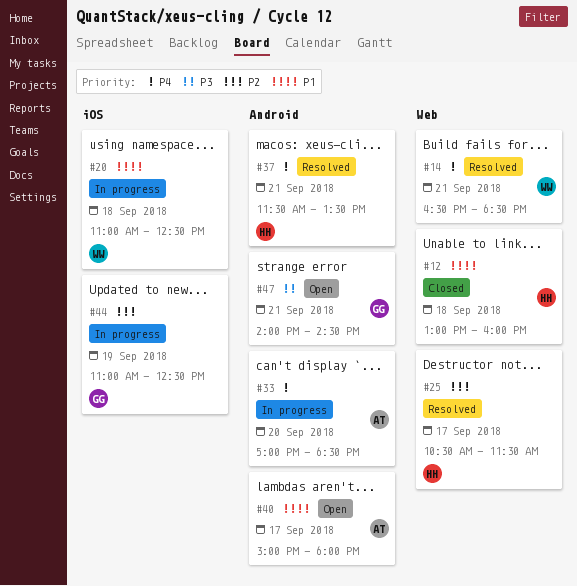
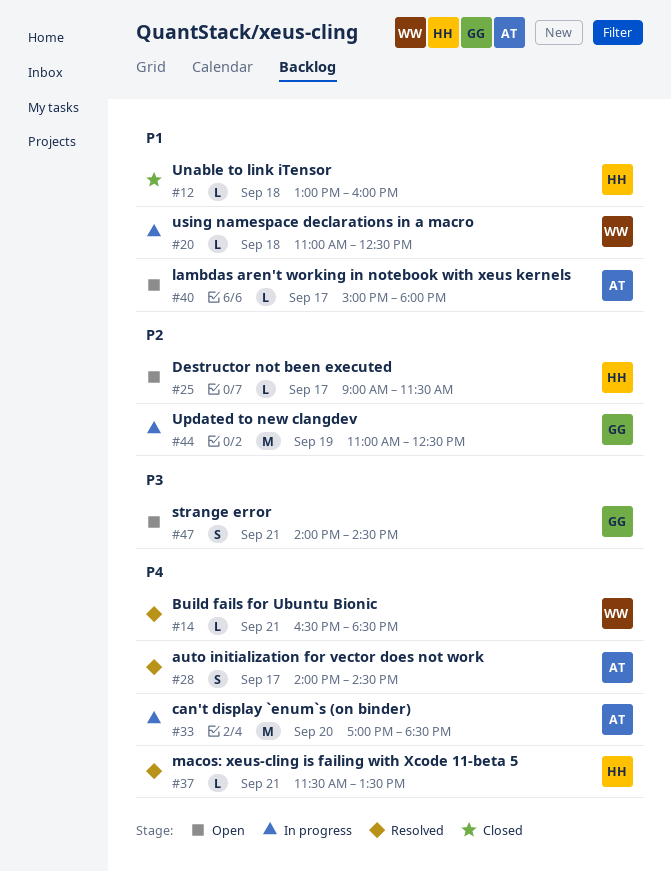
#25, status: Resolved -> Open
#25, begins: 10:30 -> 09:00
#28: none -> present

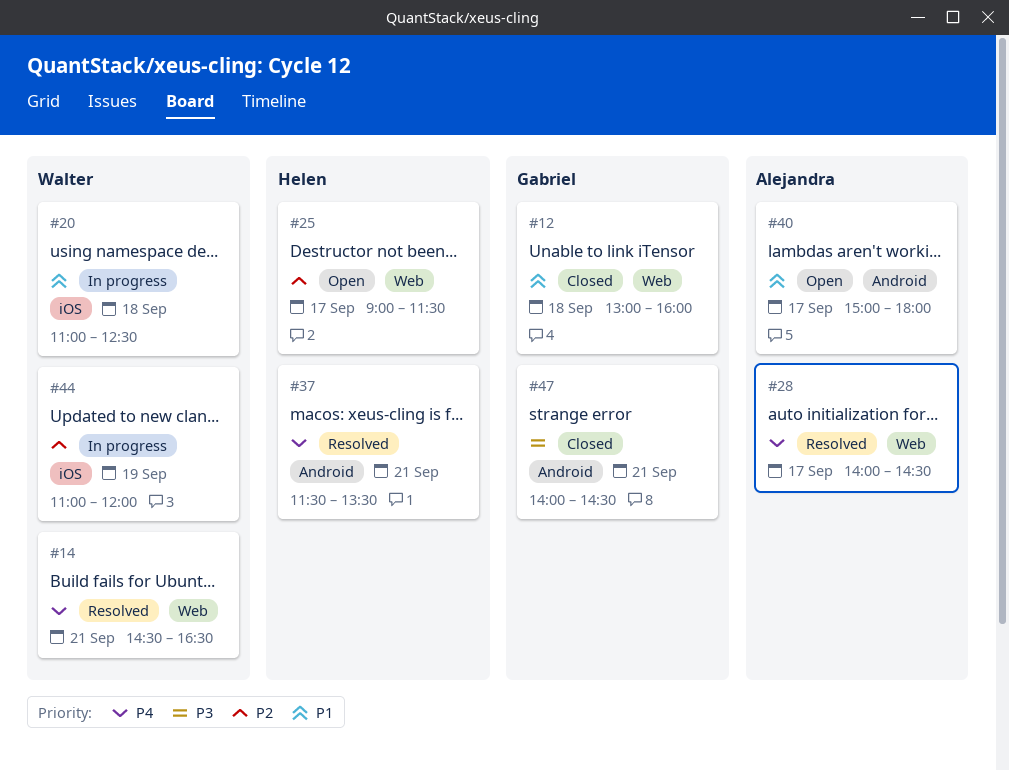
#12, owner: Helen -> Gabriel
#14, begins: 16:30 -> 14:30
#14, ends: 18:30 -> 16:30
#33: present -> none
#44, owner: Gabriel -> Walter
#44, ends: 12:30 -> 12:00
#47, status: Open -> Closed

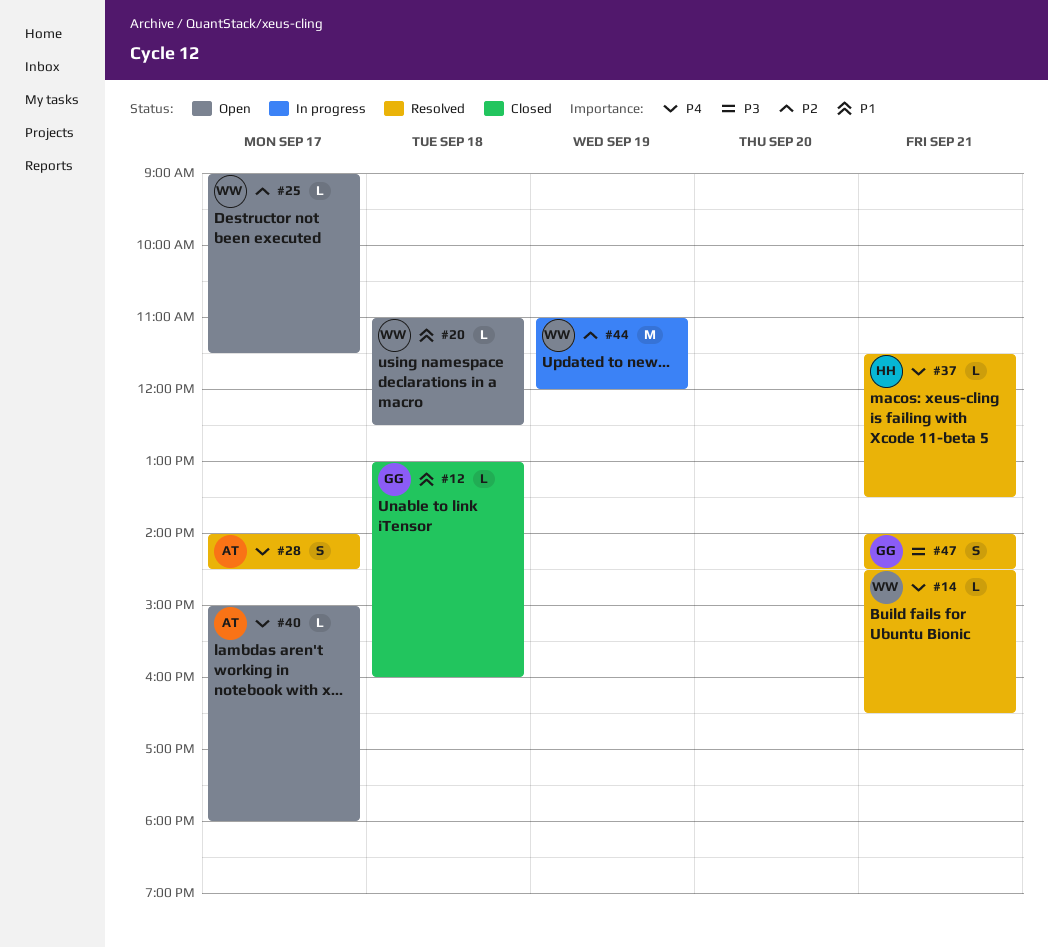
#20, status: In progress -> Open
#25, owner: Helen -> Walter
#40, priority: P1 -> P4
#47, status: Closed -> Resolved

